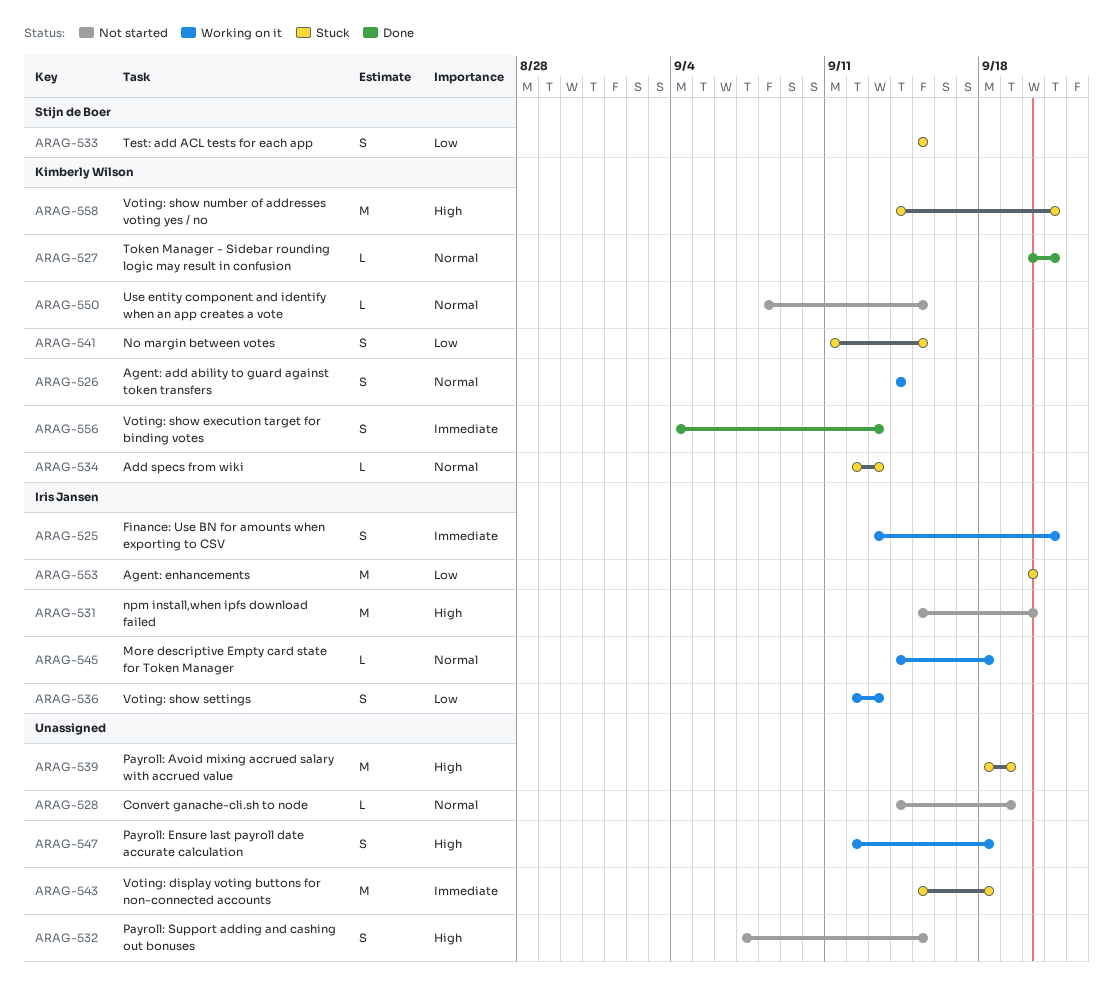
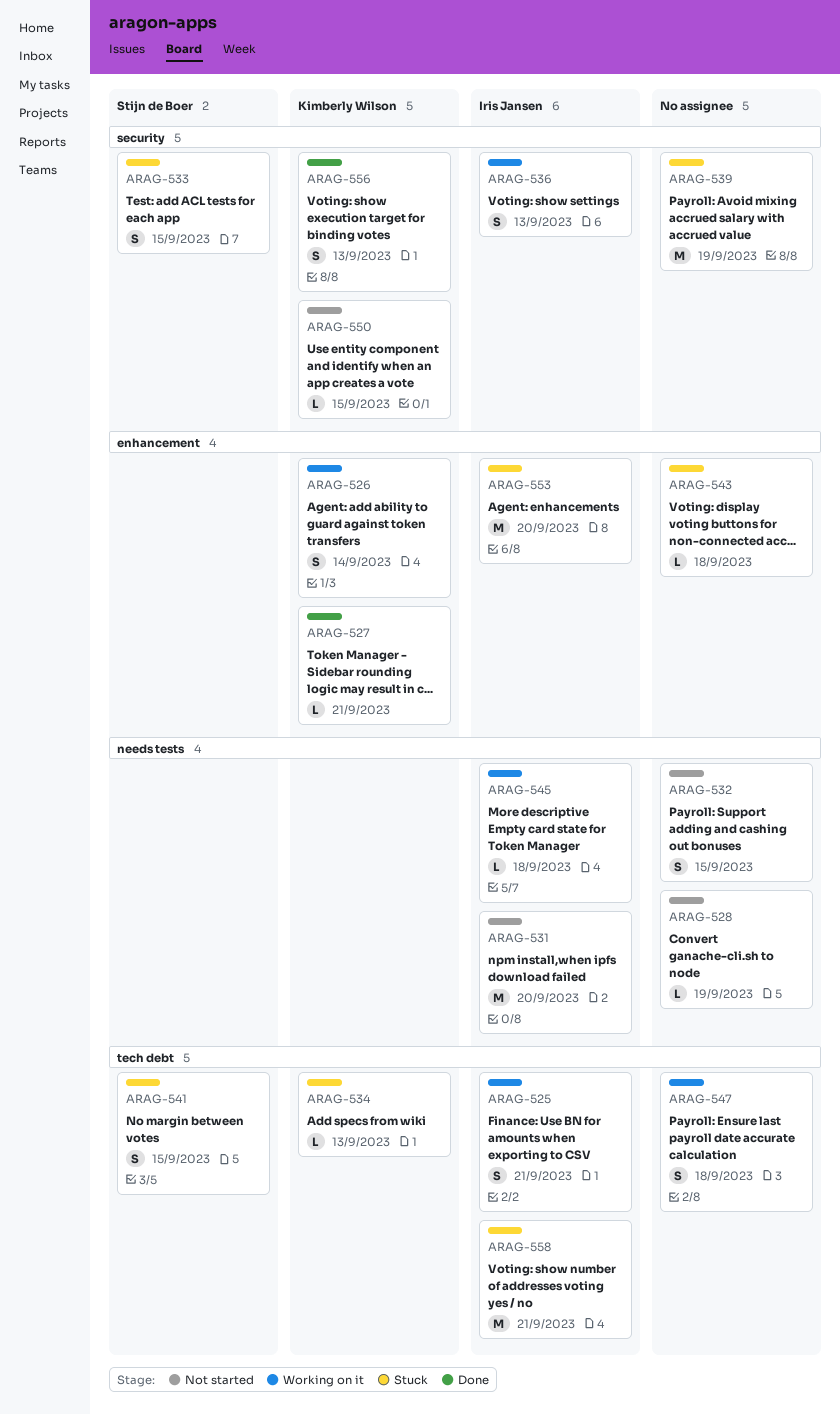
ARAG-541, owner: Kimberly Wilson -> Stijn de Boer
ARAG-543, estimate: M -> L
ARAG-558, owner: Kimberly Wilson -> Iris Jansen

